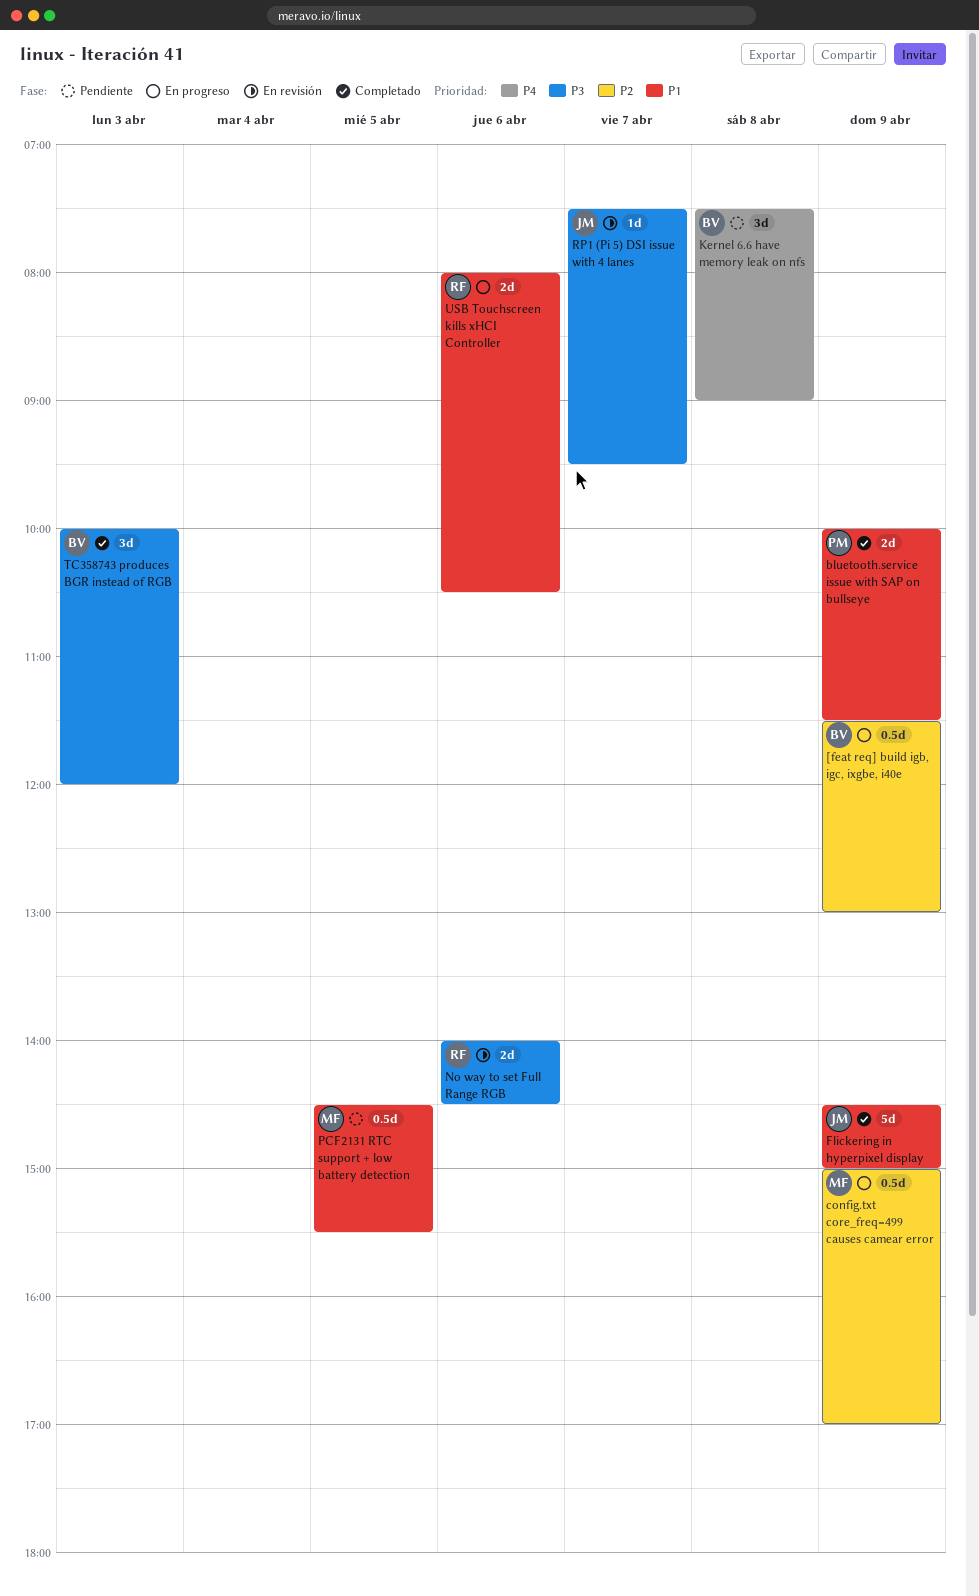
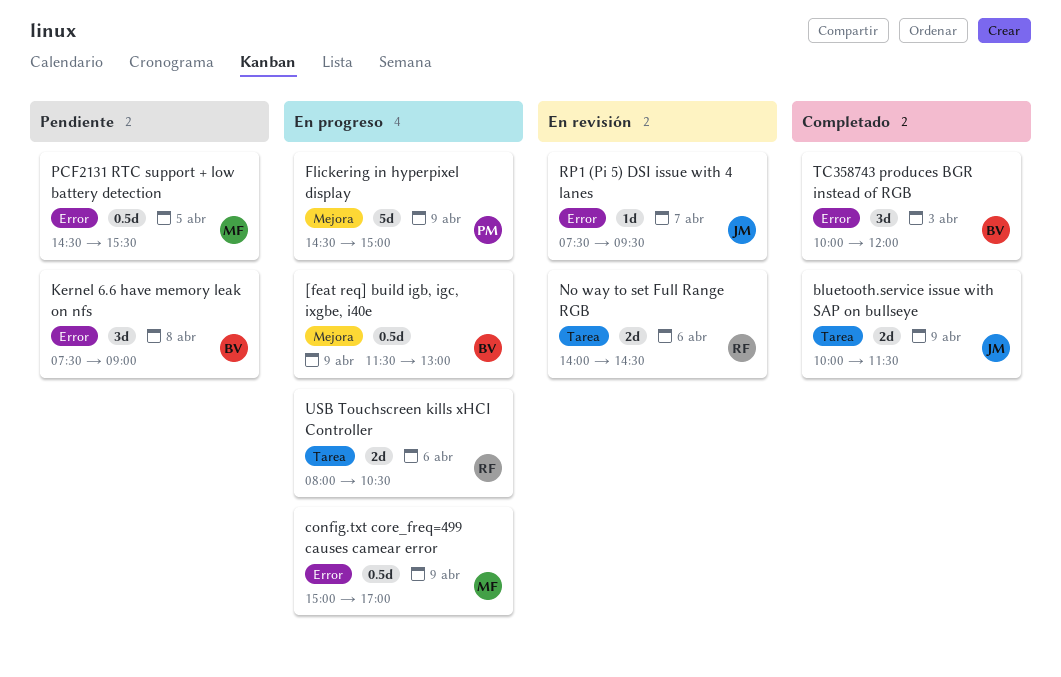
bluetooth.service issue with SAP on bullseye, owner: PM -> JM
Flickering in hyperpixel display, status: Completado -> En progreso
Flickering in hyperpixel display, owner: JM -> PM

